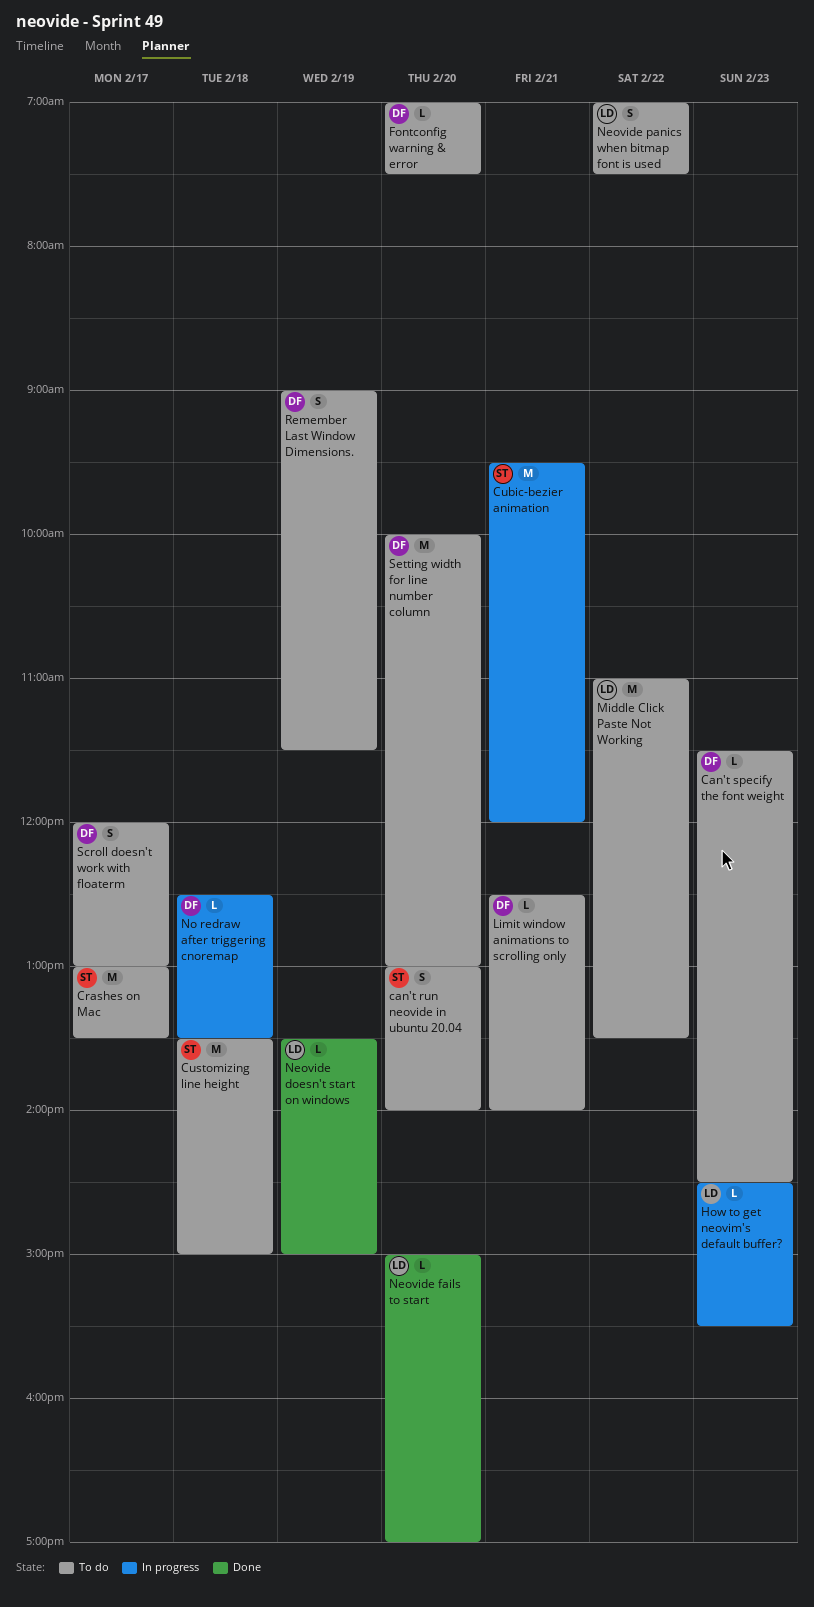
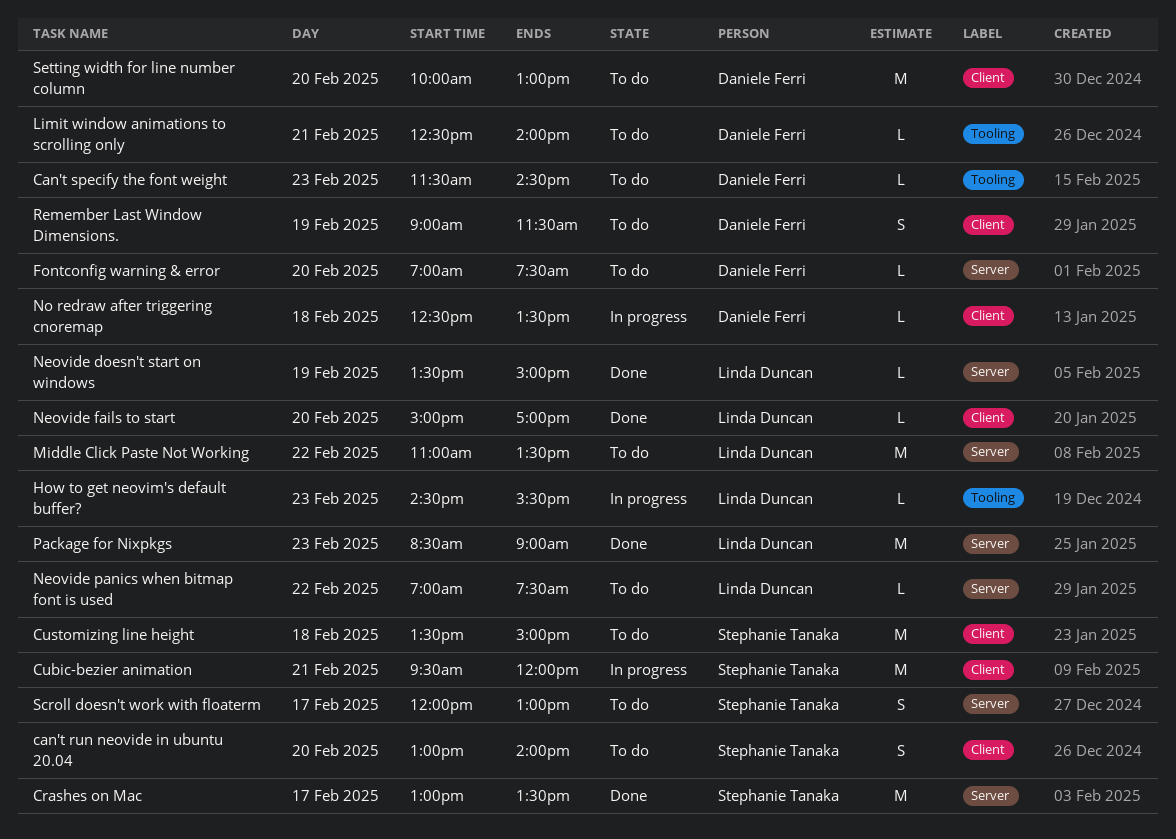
Crashes on Mac, status: To do -> Done
Neovide panics when bitmap font is used, estimate: S -> L
Package for Nixpkgs: none -> present
Scroll doesn't work with floaterm, owner: Daniele Ferri -> Stephanie Tanaka

